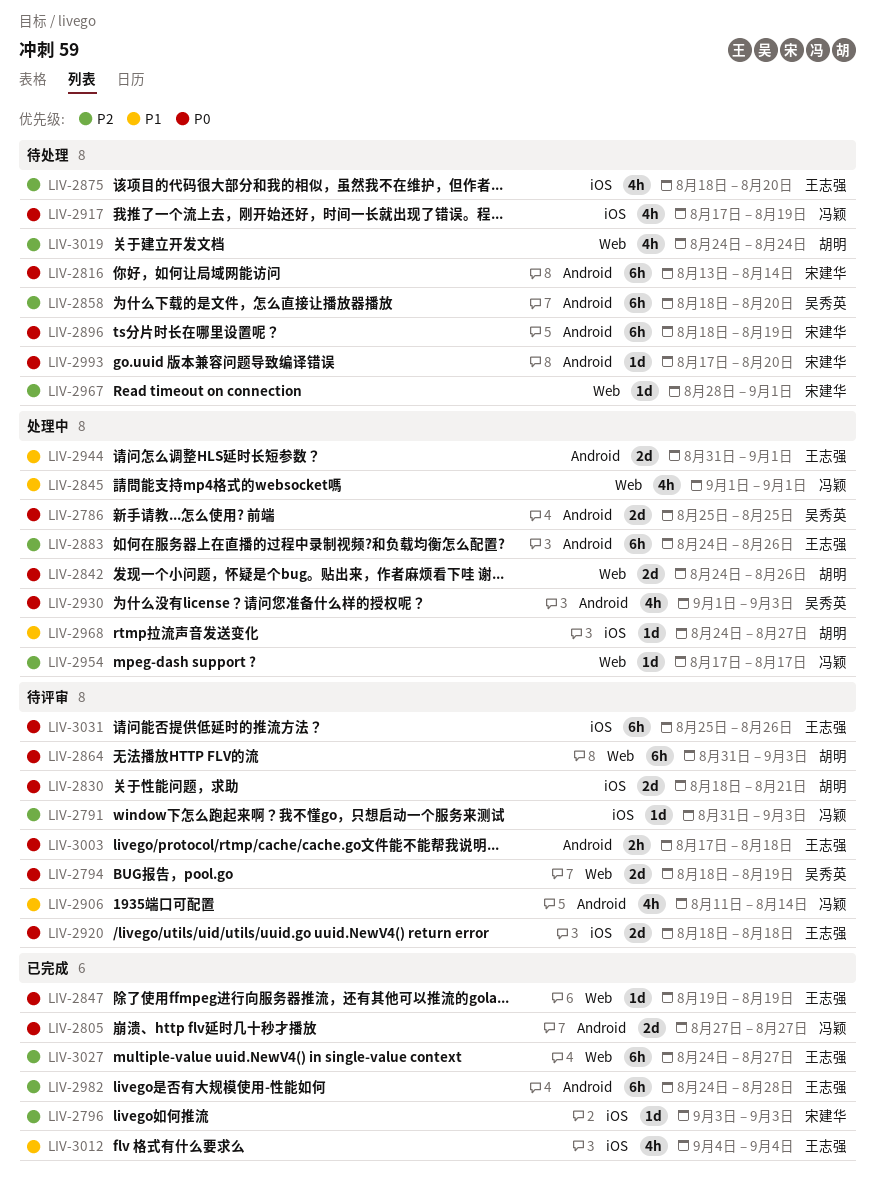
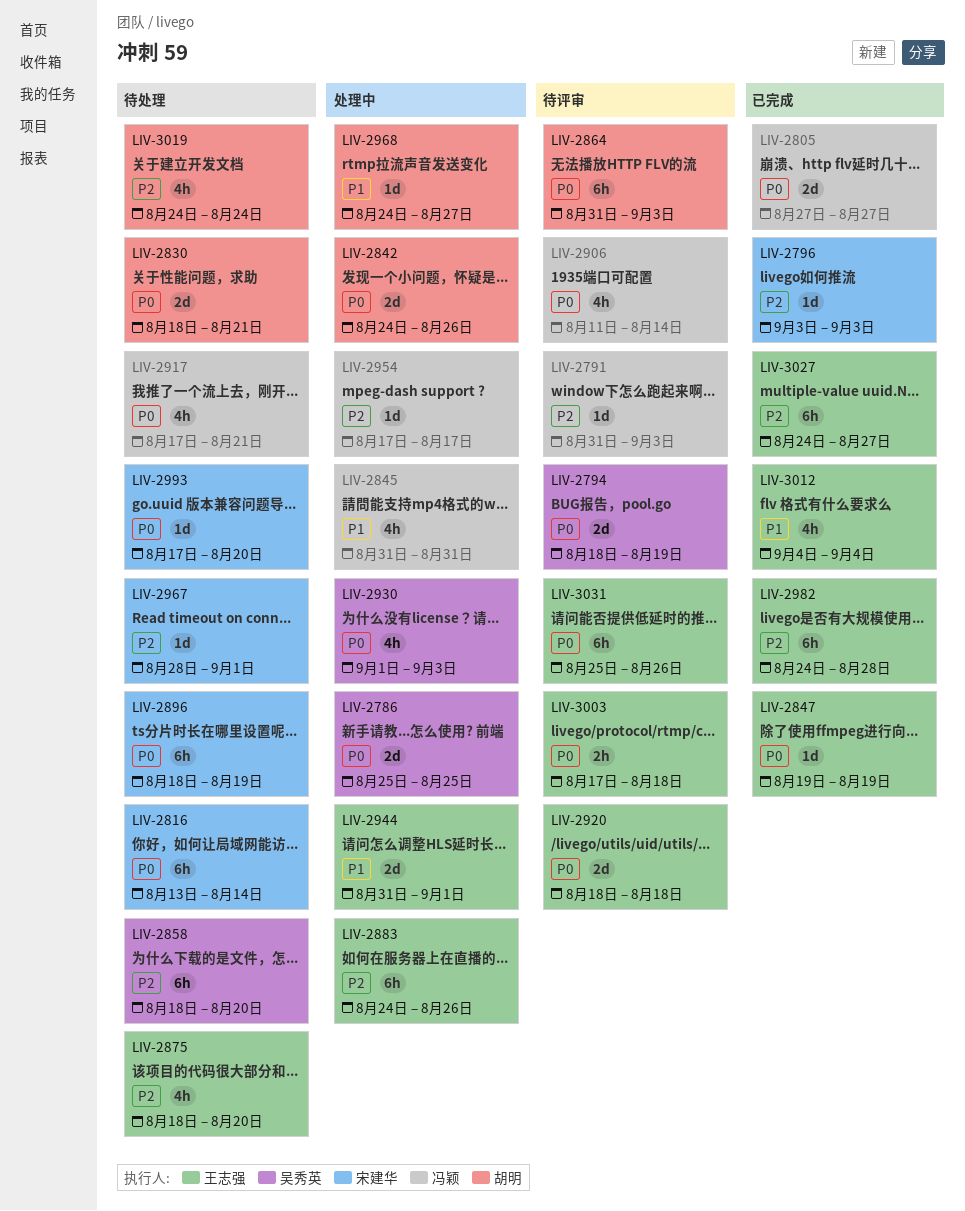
LIV-2830, status: 待评审 -> 待处理
LIV-2845, start: Sep 1 -> Aug 31
LIV-2845, due: Sep 1 -> Aug 31
LIV-2906, priority: P1 -> P0
LIV-2917, due: Aug 19 -> Aug 21

